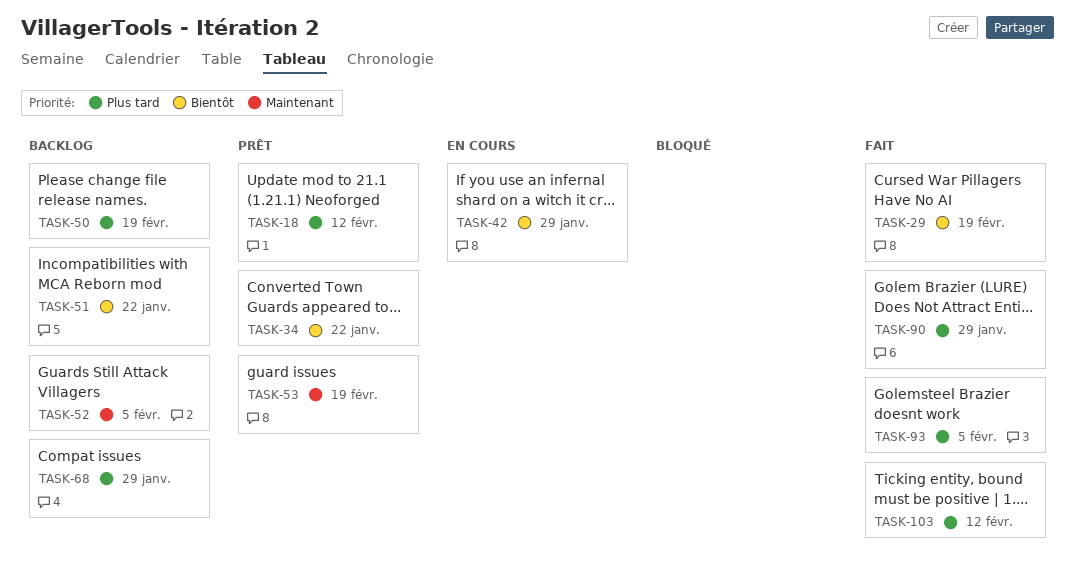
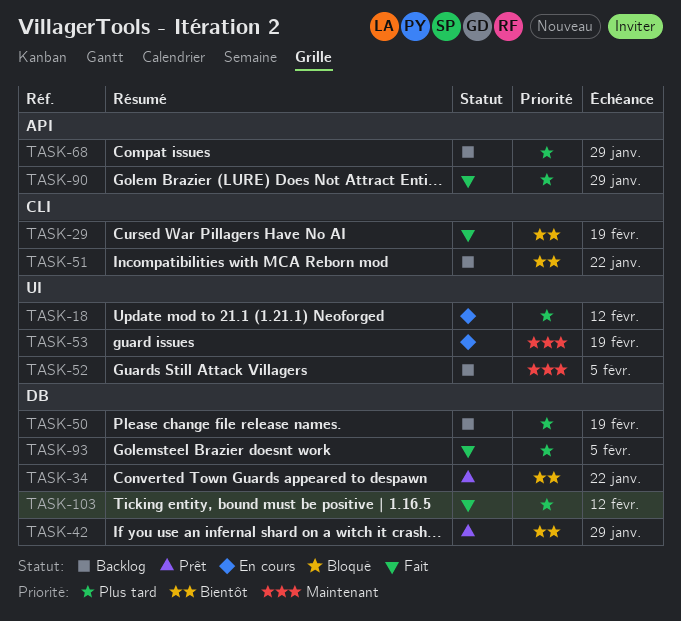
TASK-18, status: Prêt -> En cours
TASK-42, status: En cours -> Prêt
TASK-53, status: Prêt -> En cours

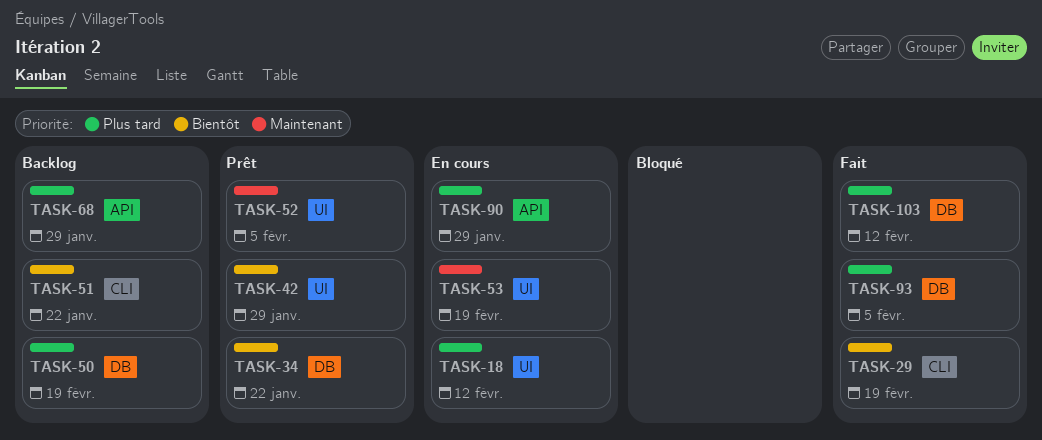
TASK-42, label: DB -> UI
TASK-52, status: Backlog -> Prêt
TASK-90, status: Fait -> En cours

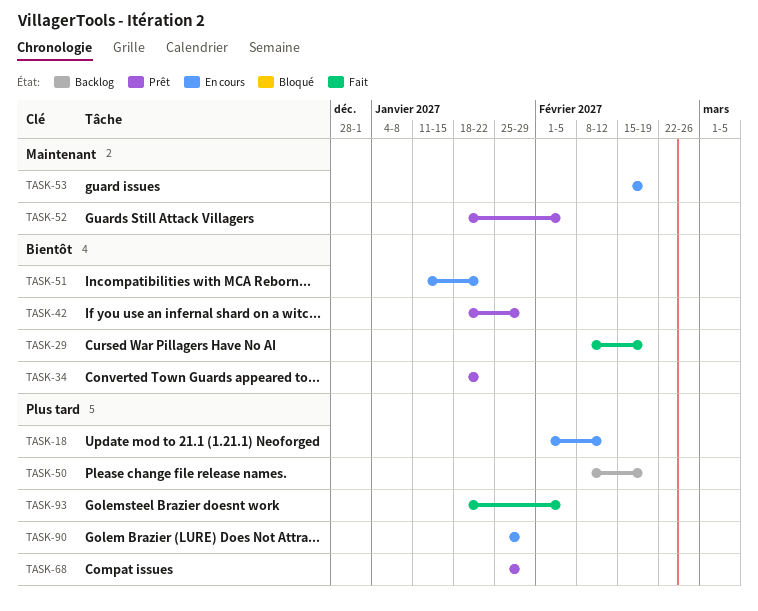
TASK-51, status: Backlog -> En cours
TASK-68, status: Backlog -> Prêt
TASK-103: present -> none

